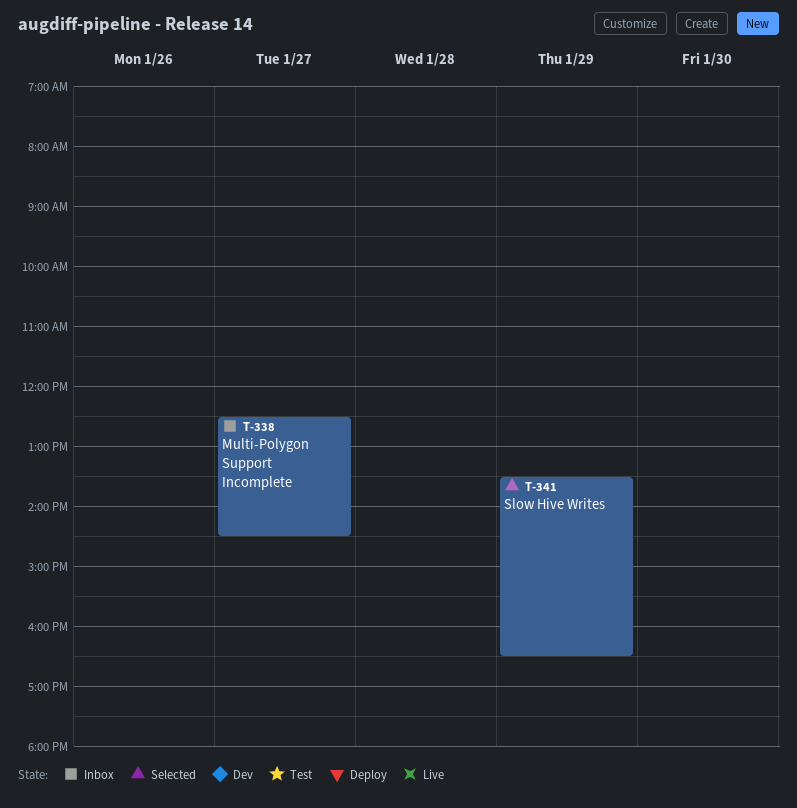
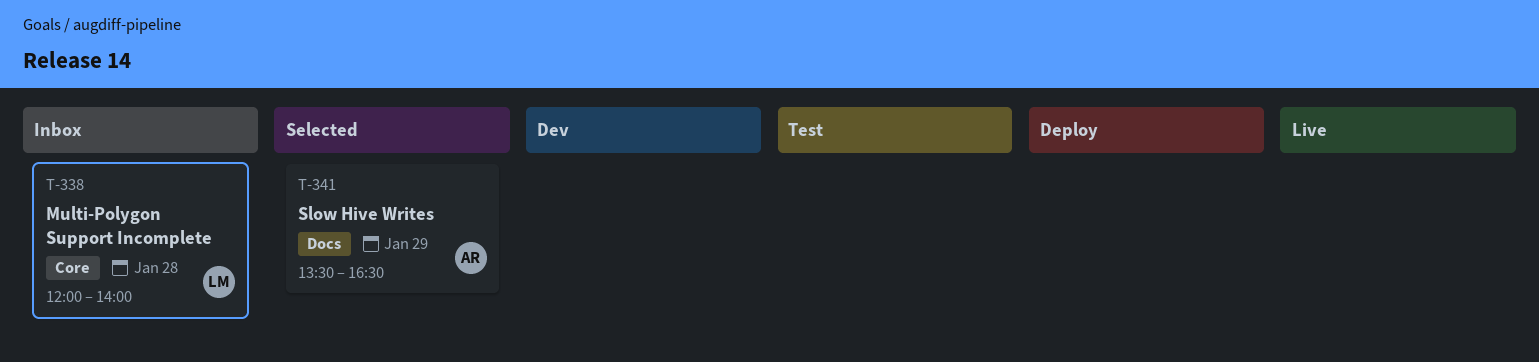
T-338, day: Jan 27 -> Jan 28
T-338, begins: 12:30 -> 12:00
T-338, ends: 14:30 -> 14:00

